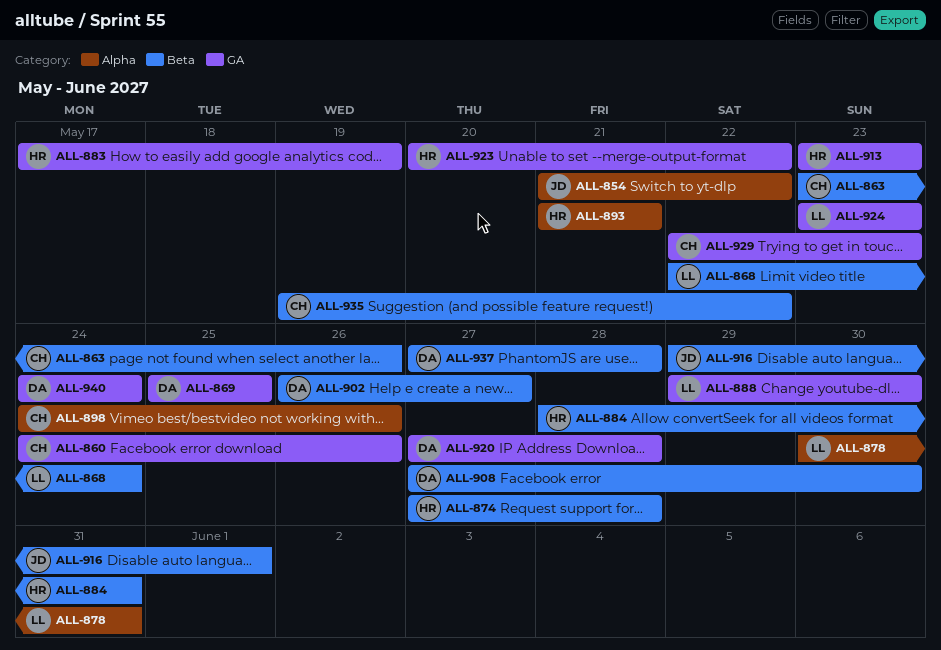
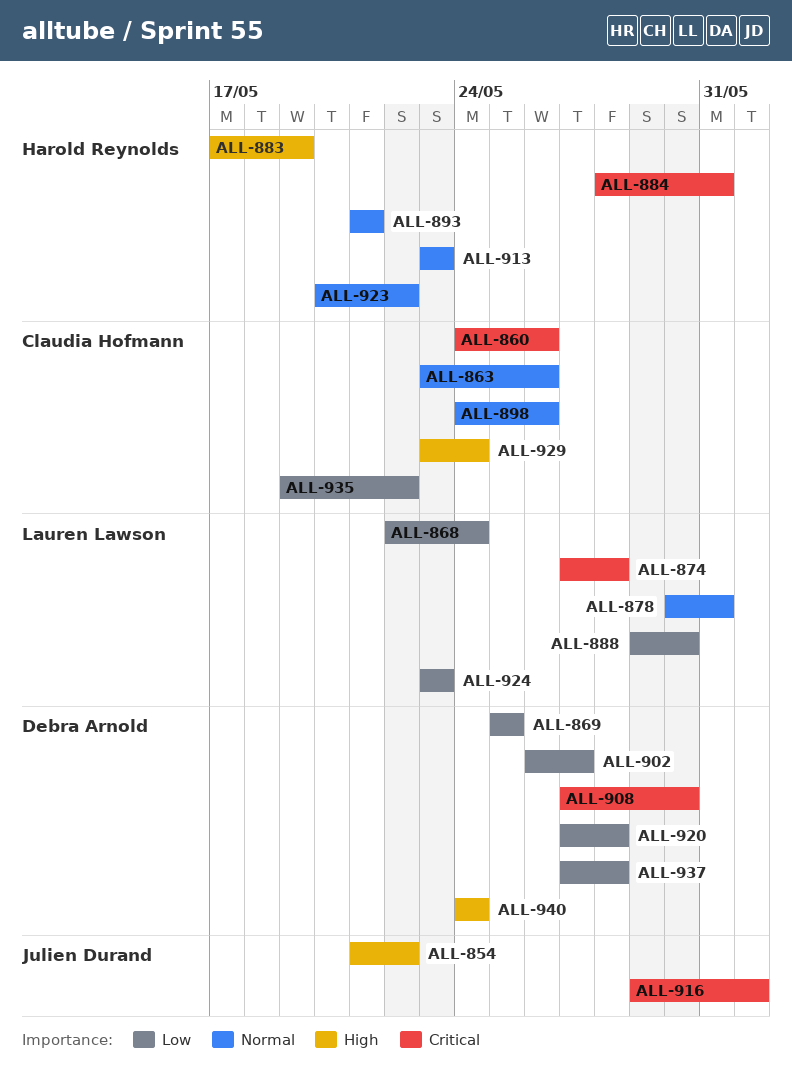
ALL-874, owner: Harold Reynolds -> Lauren Lawson
ALL-929, start: May 22 -> May 23
ALL-929, due: May 23 -> May 24

